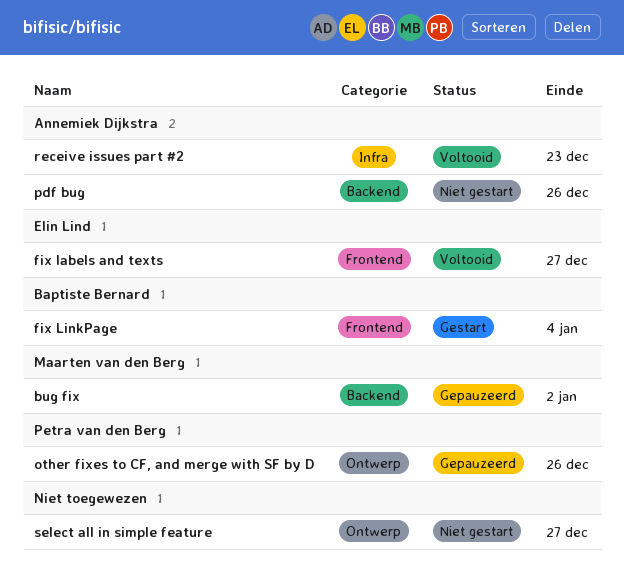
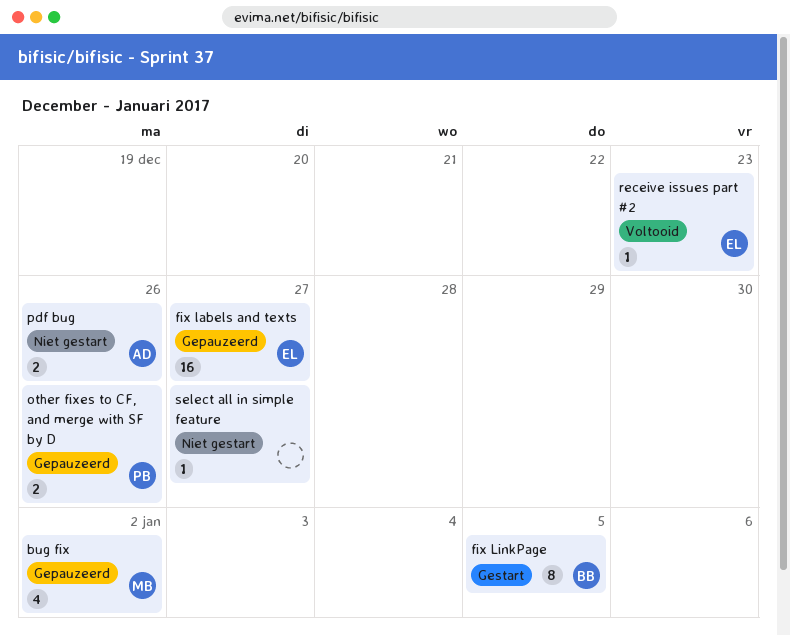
fix labels and texts, status: Voltooid -> Gepauzeerd
fix LinkPage, due: Jan 4 -> Jan 5
receive issues part #2, owner: Annemiek Dijkstra -> Elin Lind

